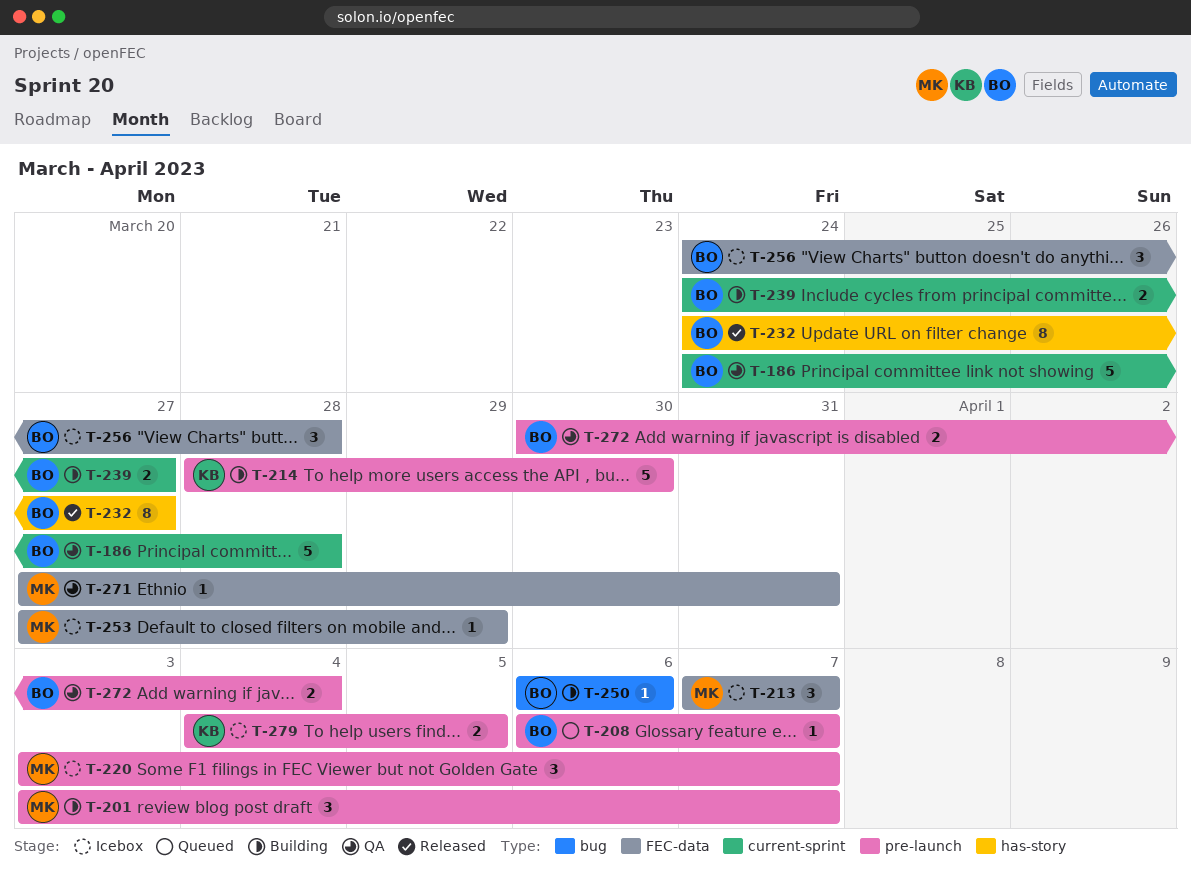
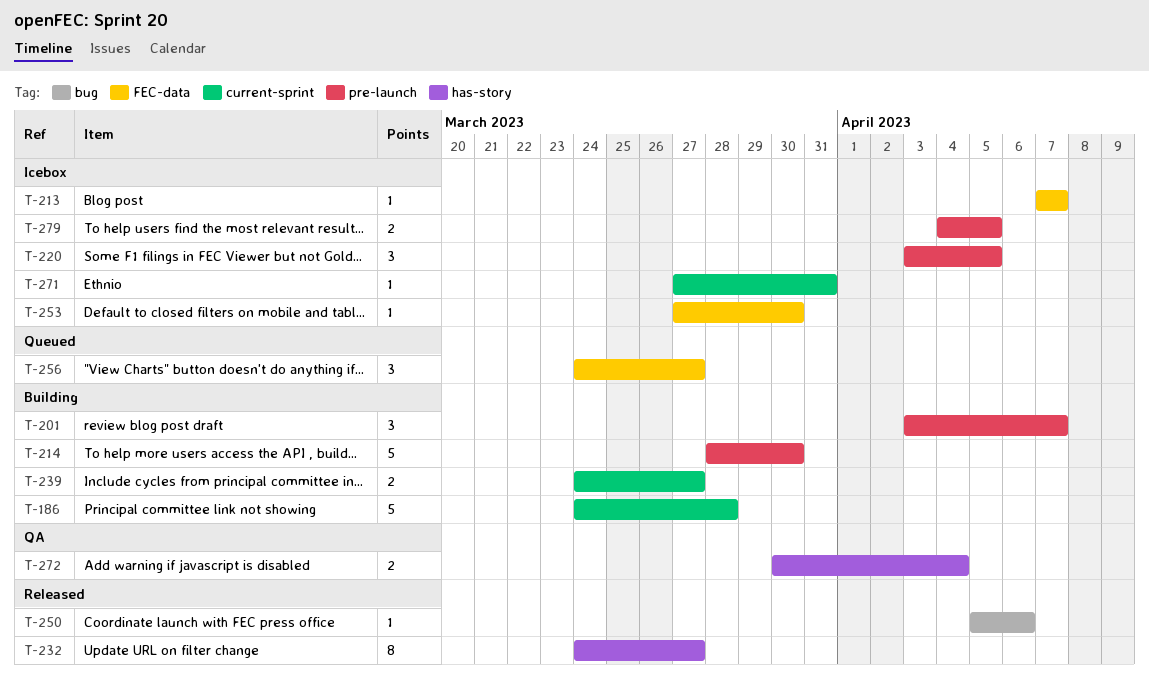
T-186, status: QA -> Building
T-208: present -> none
T-213, estimate: 3 -> 1
T-220, due: Apr 7 -> Apr 5
T-250, status: Building -> Released
T-250, start: Apr 6 -> Apr 5
T-253, due: Mar 29 -> Mar 30
T-256, status: Icebox -> Queued
T-256, due: Mar 28 -> Mar 27
T-271, status: QA -> Icebox
T-271, label: FEC-data -> current-sprint
T-272, label: pre-launch -> has-story

